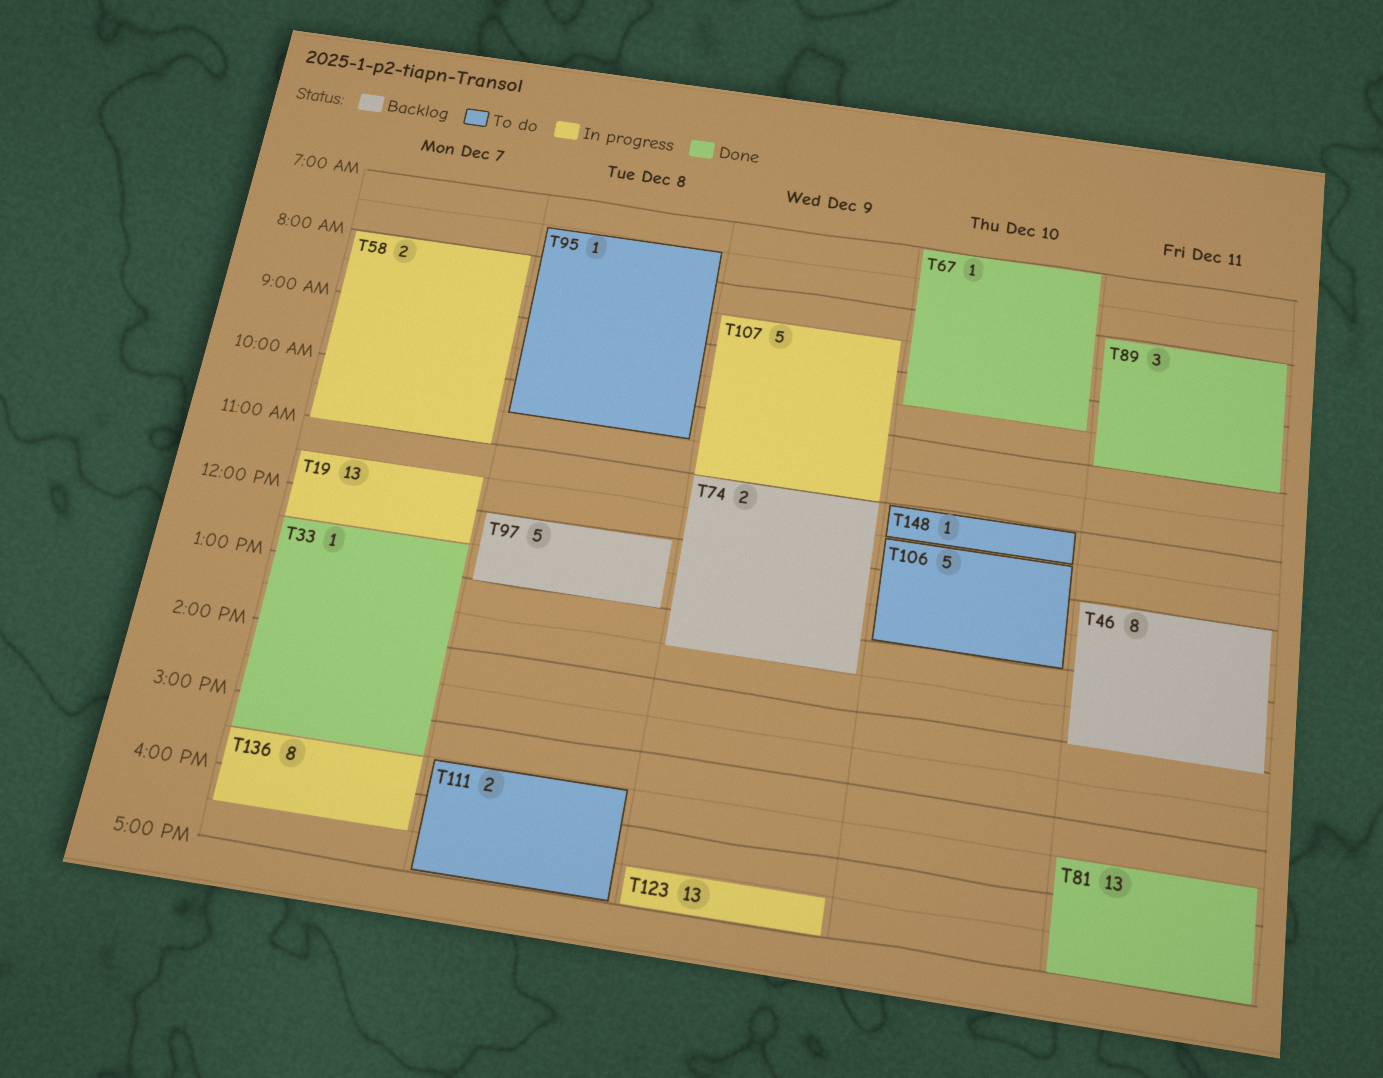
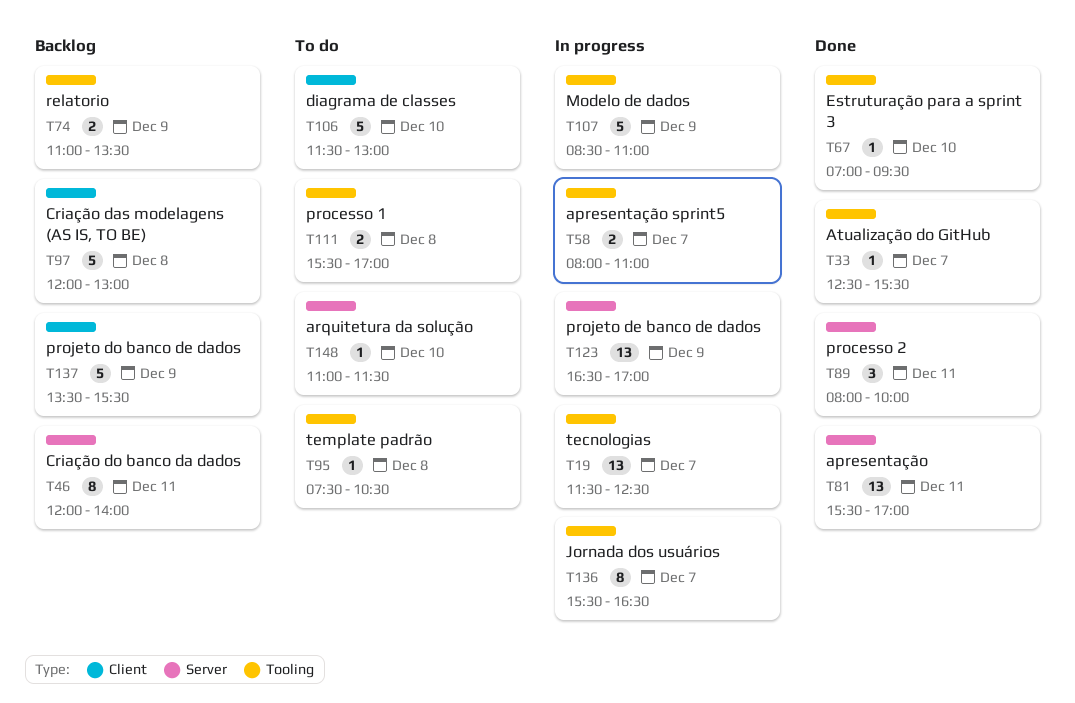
T137: none -> present

